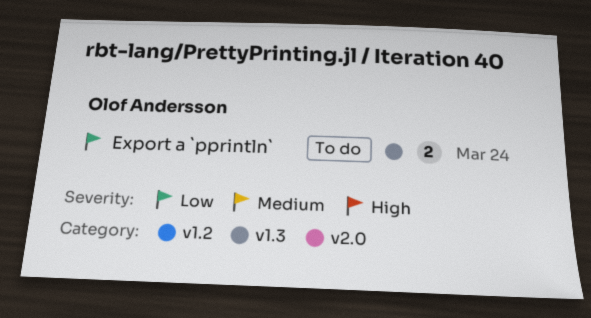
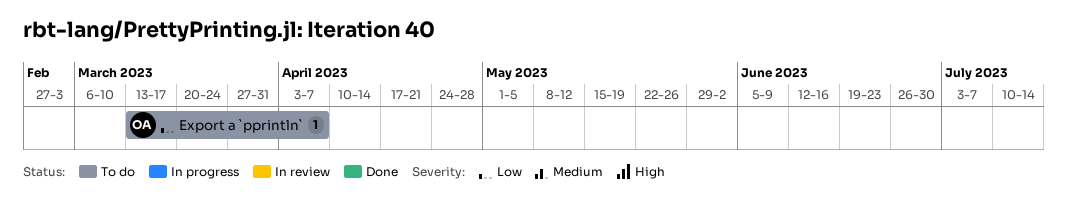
Export a `pprintln`, estimate: 2 -> 1
Export a `pprintln`, due: Mar 24 -> Apr 7

